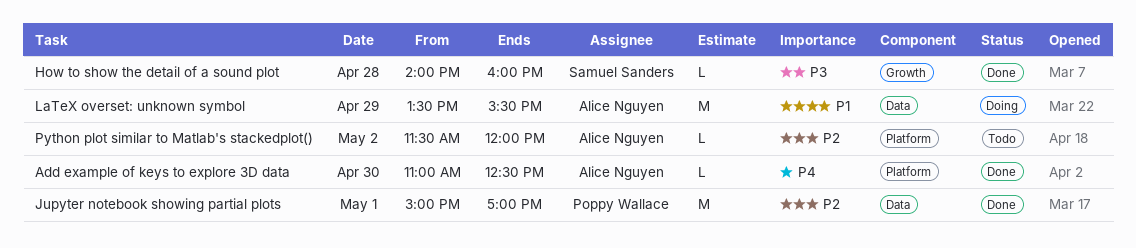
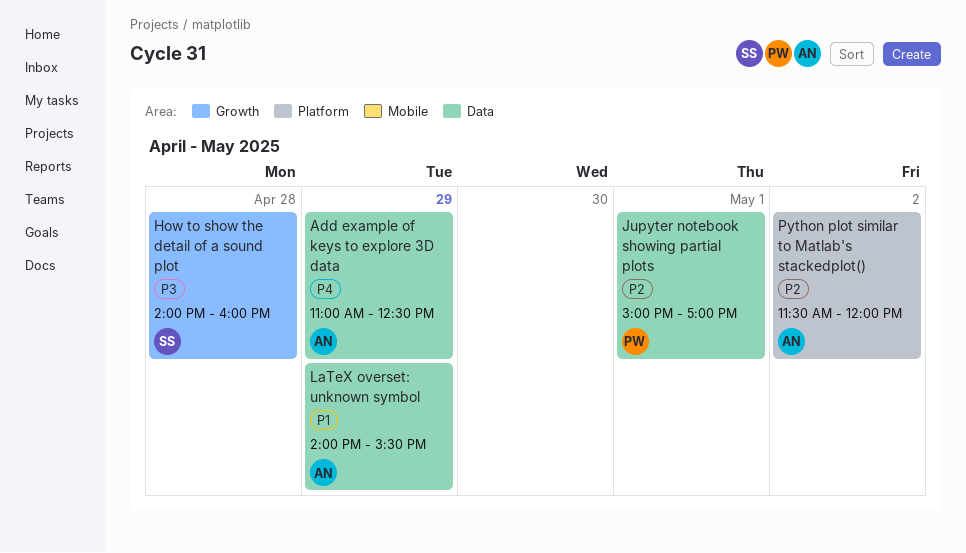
Add example of keys to explore 3D data, label: Platform -> Data
Add example of keys to explore 3D data, day: Apr 30 -> Apr 29
LaTeX overset: unknown symbol, begins: 13:30 -> 14:00

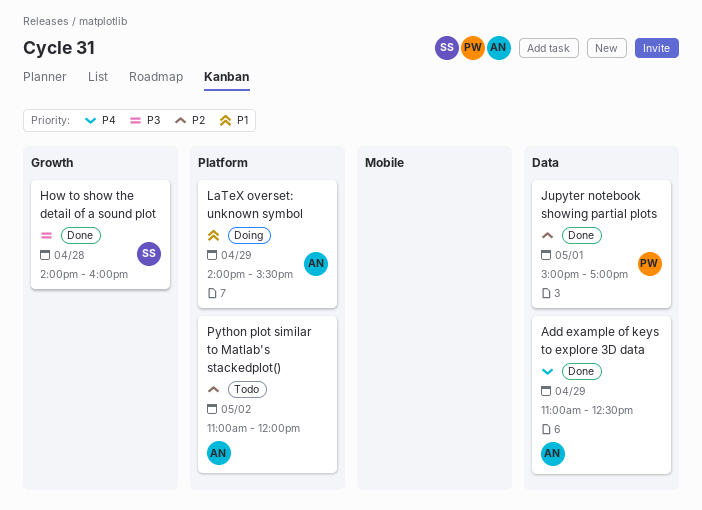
LaTeX overset: unknown symbol, label: Data -> Platform
Python plot similar to Matlab's stackedplot(), begins: 11:30 -> 11:00

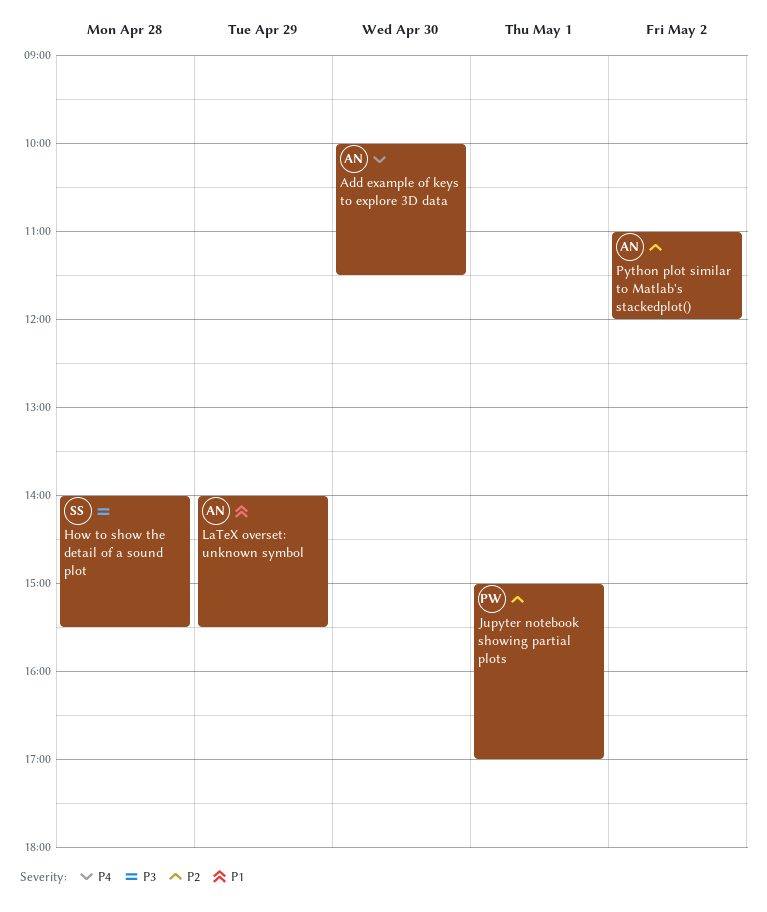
Add example of keys to explore 3D data, day: Apr 29 -> Apr 30
Add example of keys to explore 3D data, begins: 11:00 -> 10:00
Add example of keys to explore 3D data, ends: 12:30 -> 11:30
How to show the detail of a sound plot, ends: 16:00 -> 15:30

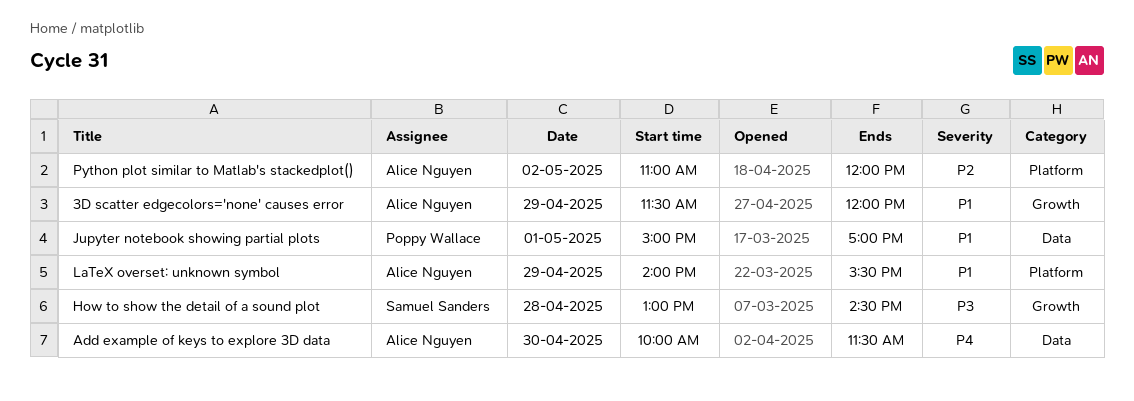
3D scatter edgecolors='none' causes error: none -> present
How to show the detail of a sound plot, begins: 14:00 -> 13:00
How to show the detail of a sound plot, ends: 15:30 -> 14:30
Jupyter notebook showing partial plots, priority: P2 -> P1

